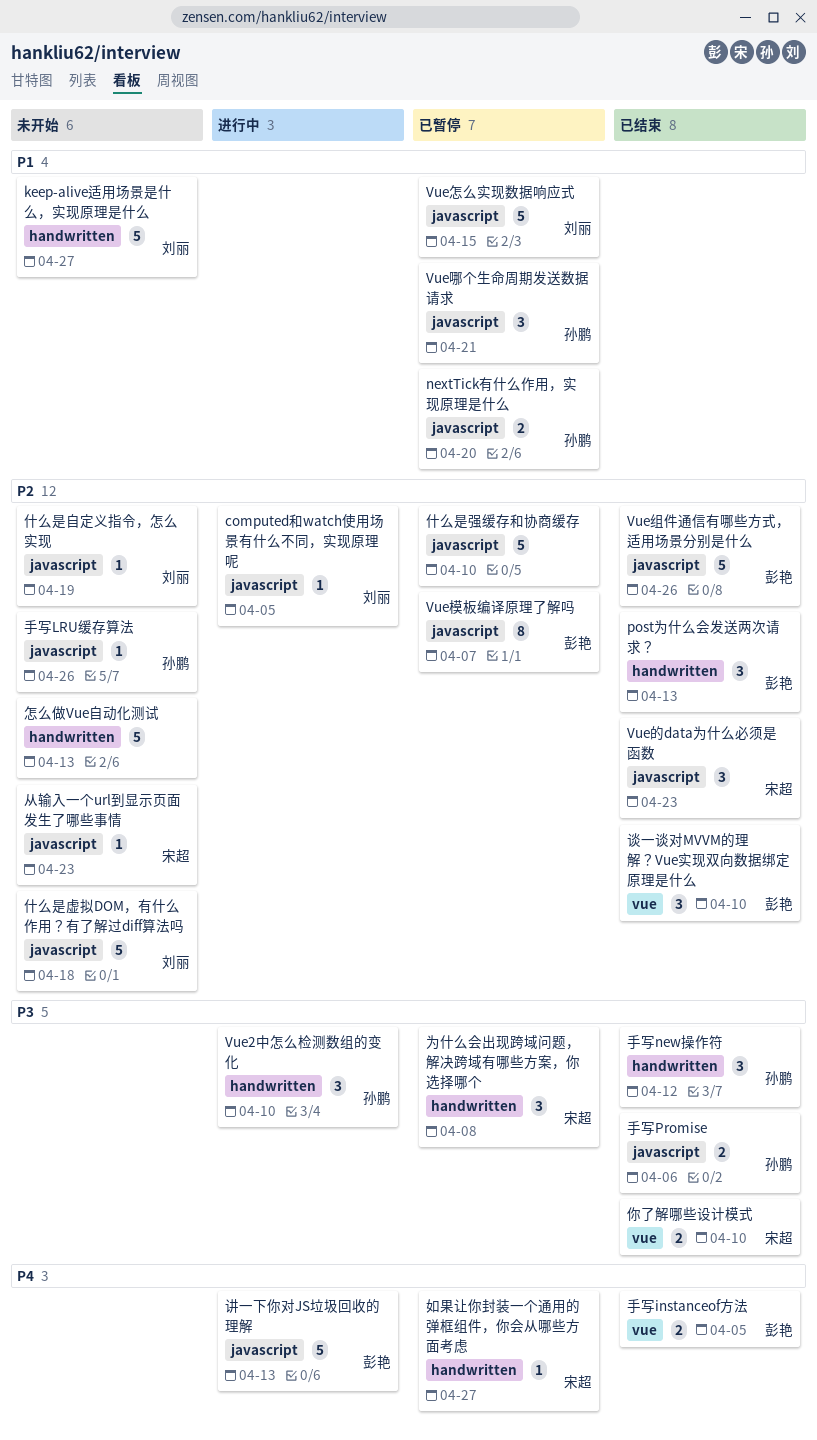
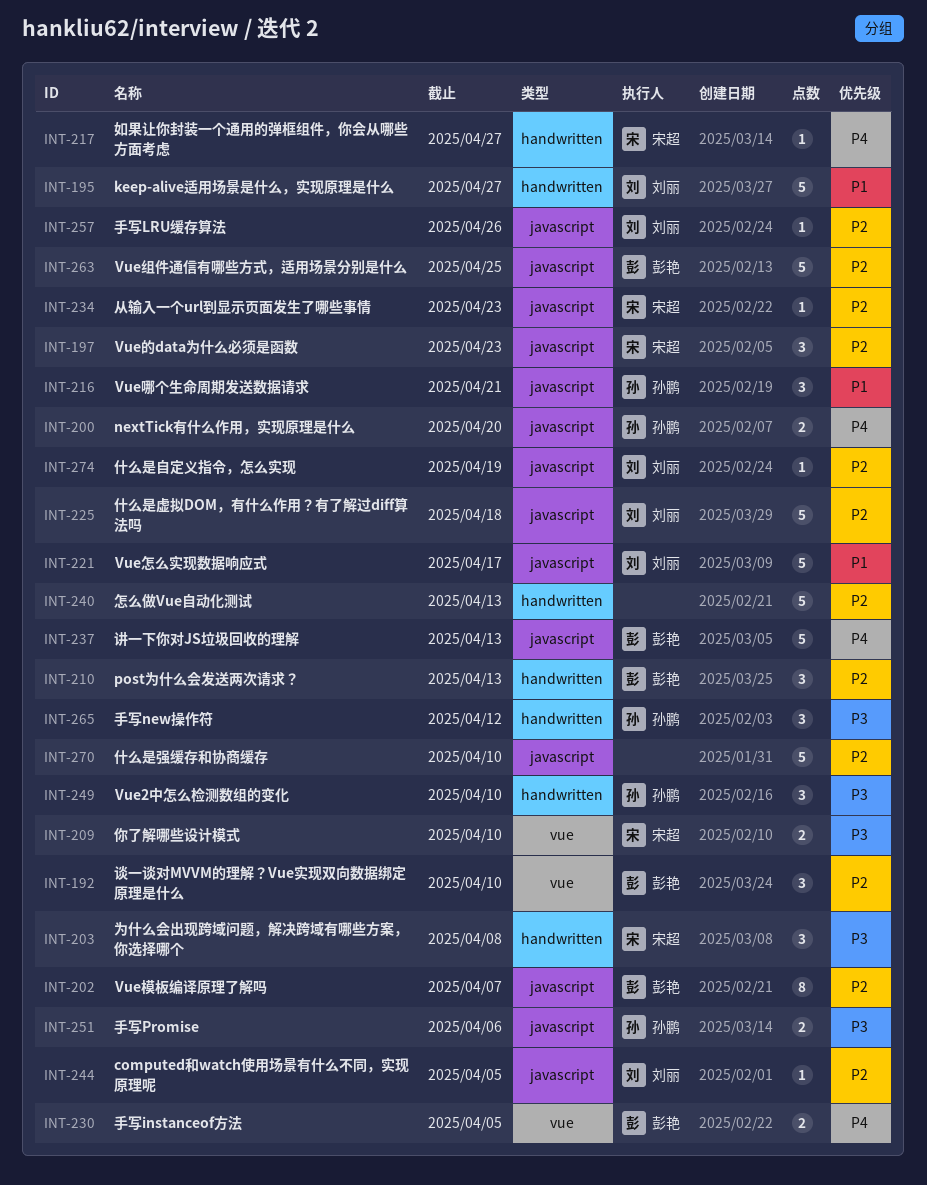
nextTick有什么作用，实现原理是什么, priority: P1 -> P4
Vue怎么实现数据响应式, due: Apr 15 -> Apr 17
Vue组件通信有哪些方式，适用场景分别是什么, due: Apr 26 -> Apr 25
手写LRU缓存算法, owner: 孙鹏 -> 刘丽

